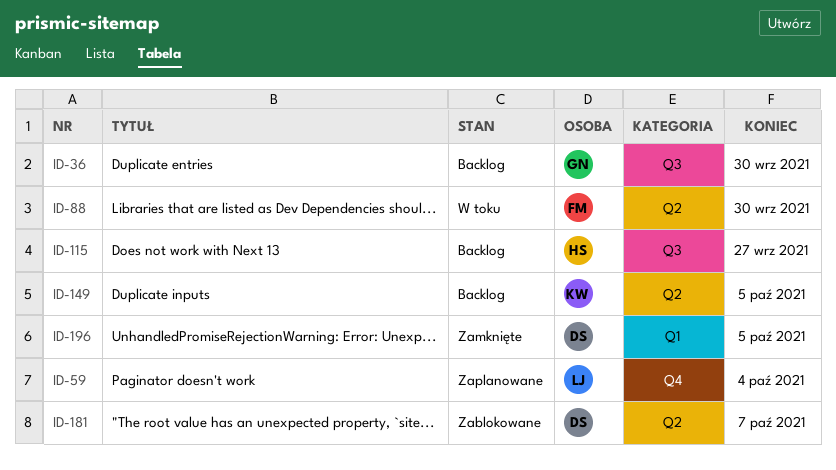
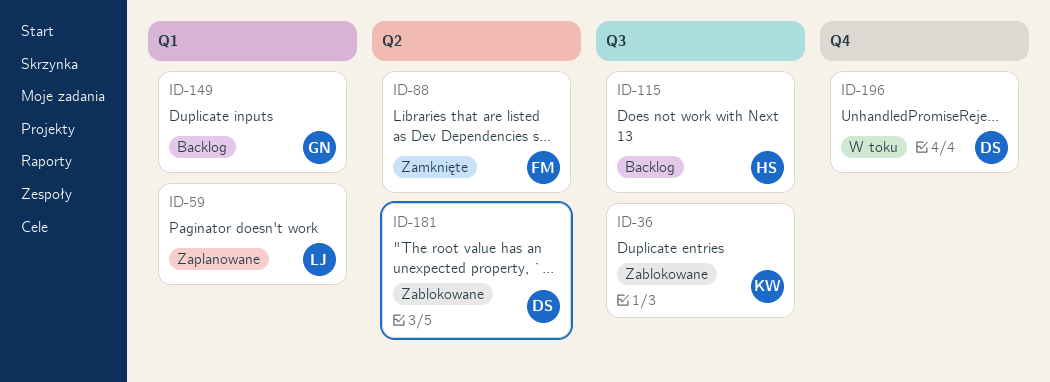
ID-36, status: Backlog -> Zablokowane
ID-36, owner: GN -> KW
ID-59, label: Q4 -> Q1
ID-88, status: W toku -> Zamknięte
ID-149, owner: KW -> GN
ID-149, label: Q2 -> Q1
ID-196, status: Zamknięte -> W toku
ID-196, label: Q1 -> Q4

